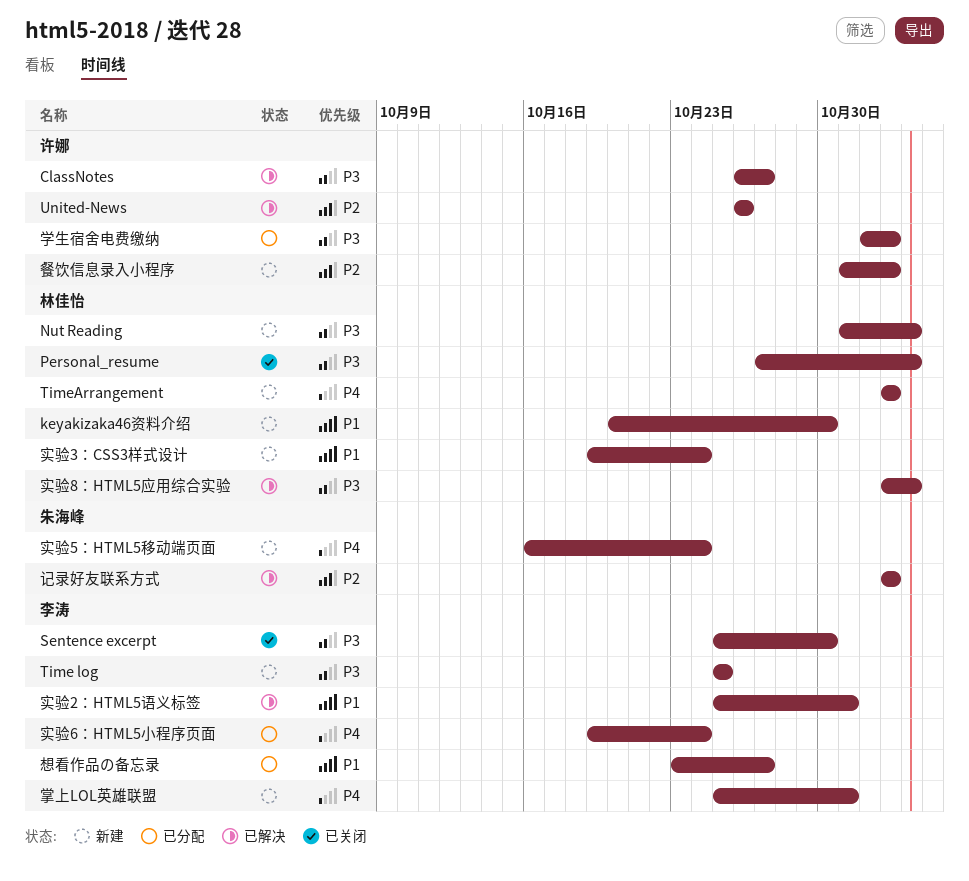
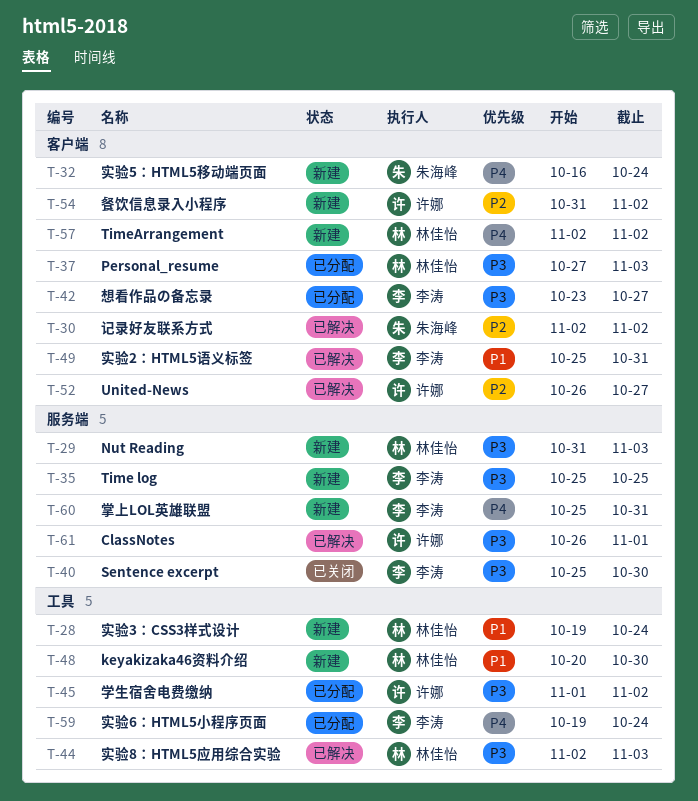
ClassNotes, due: Oct 27 -> Nov 1
Personal_resume, status: 已关闭 -> 已分配
United-News, due: Oct 26 -> Oct 27
想看作品の备忘录, priority: P1 -> P3

